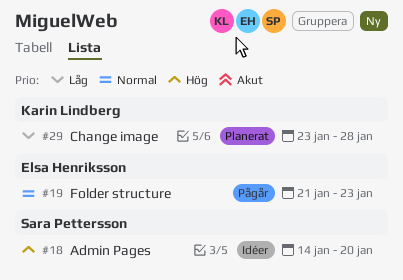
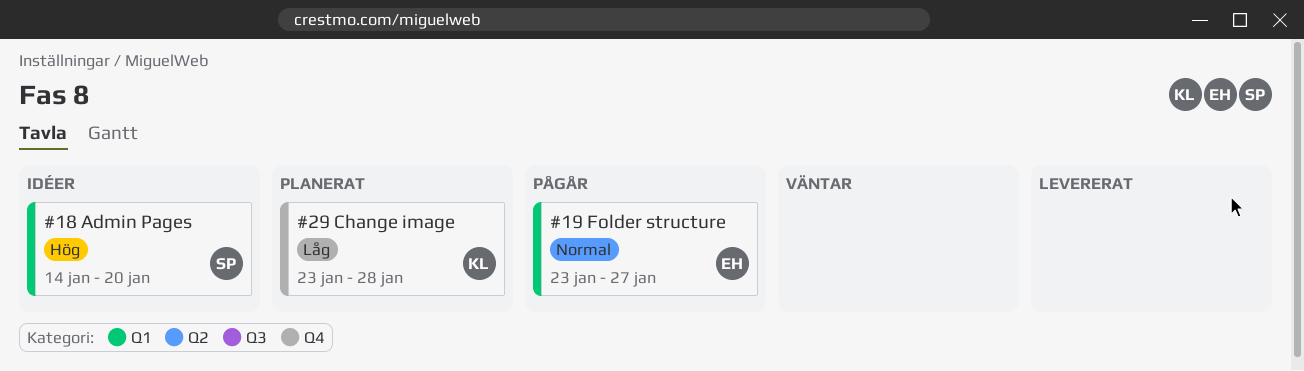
#19, start: Jan 21 -> Jan 23
#19, due: Jan 23 -> Jan 27

